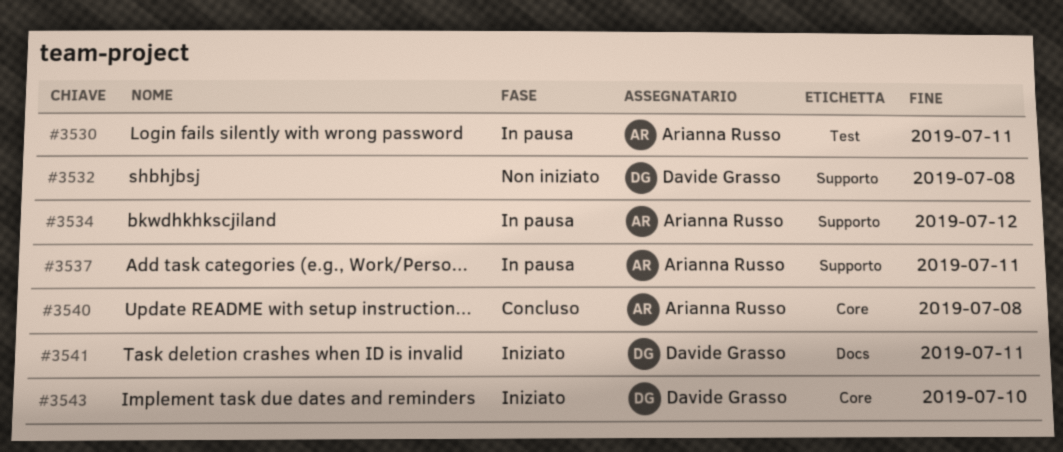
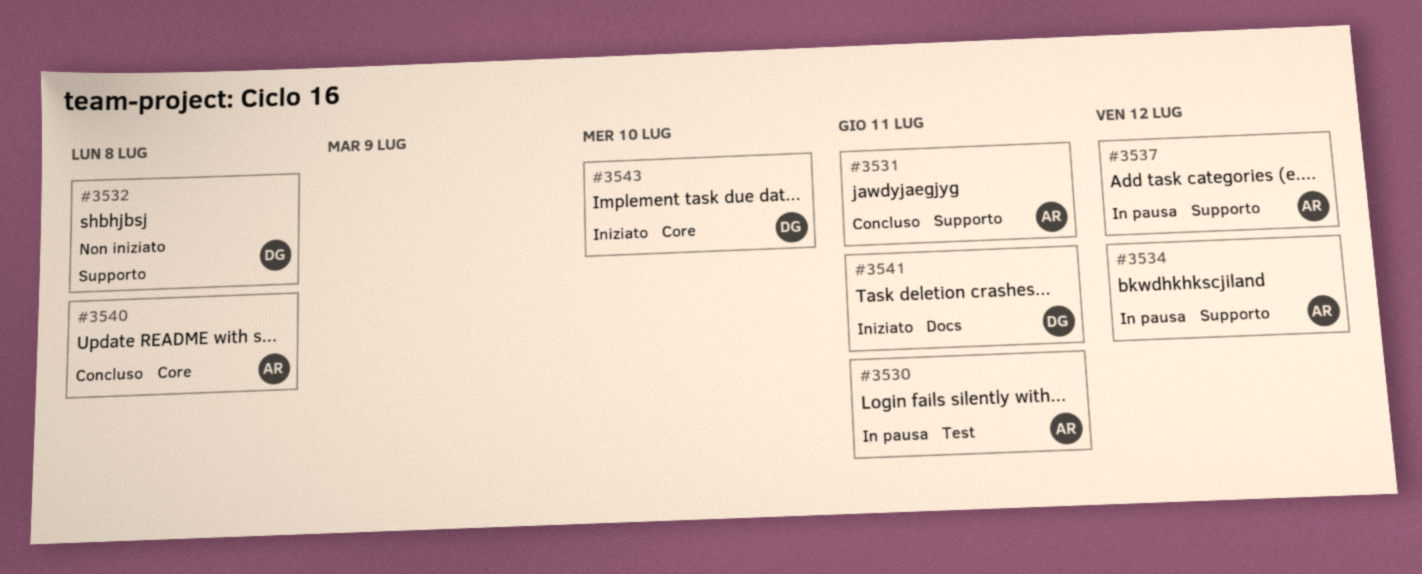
#3531: none -> present
#3537, due: Jul 11 -> Jul 12

